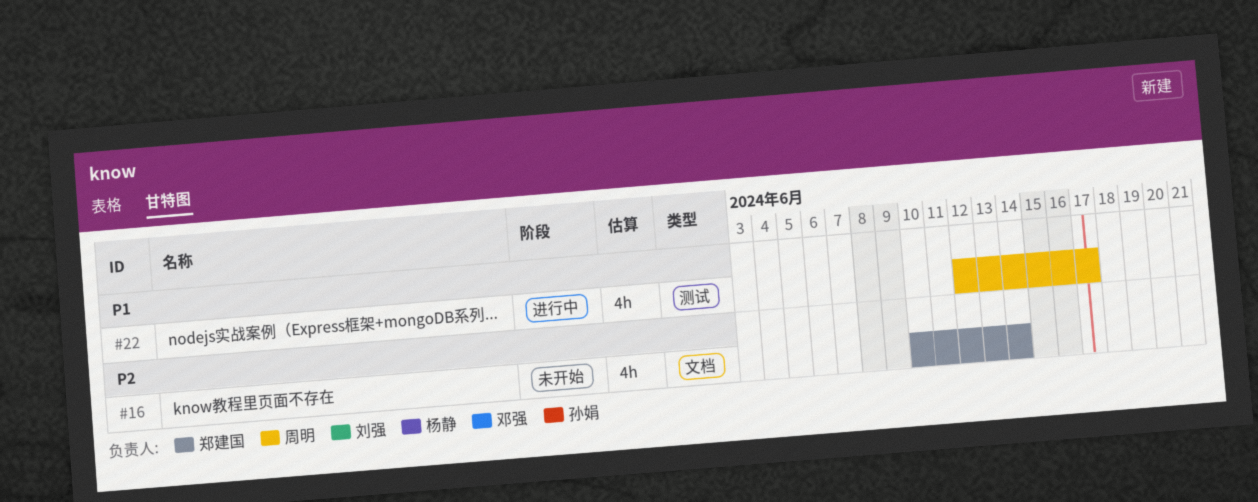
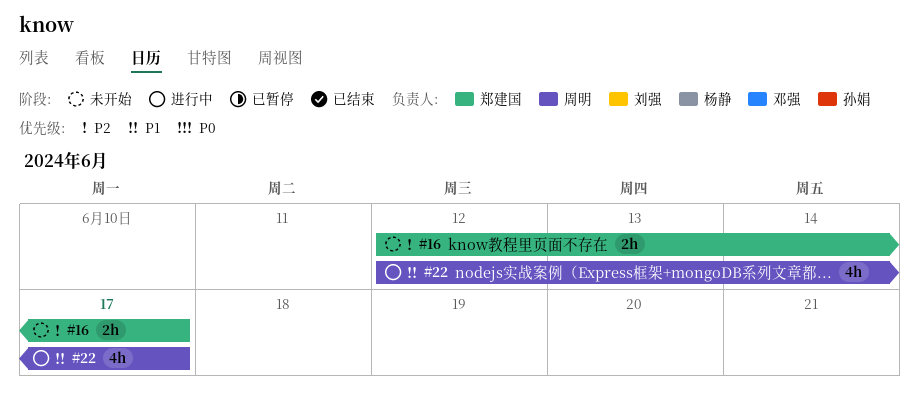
#16, estimate: 4h -> 2h
#16, start: Jun 10 -> Jun 12
#16, due: Jun 14 -> Jun 17

